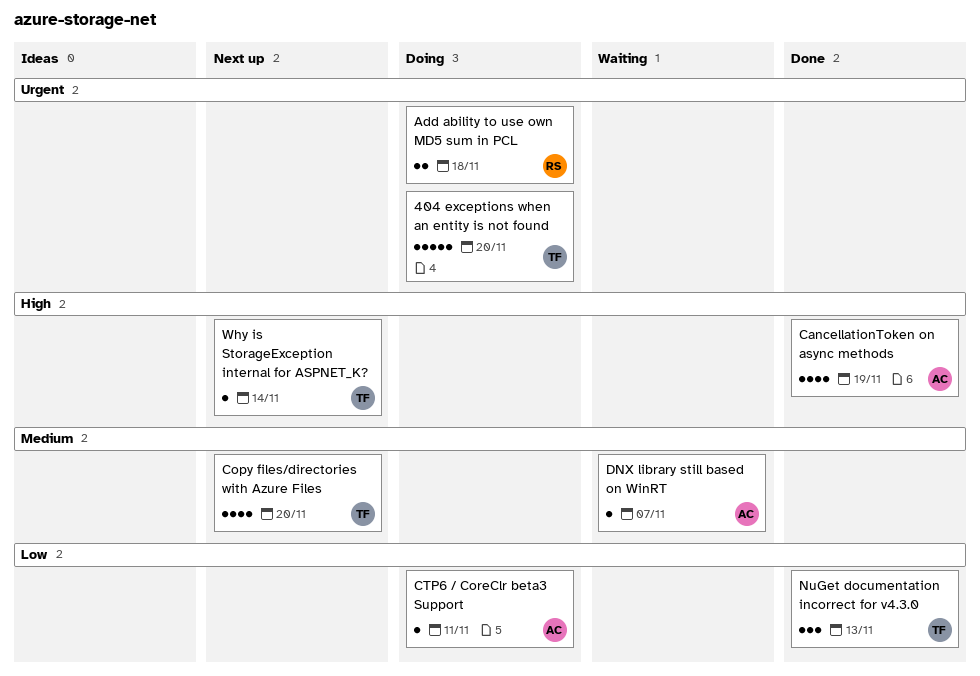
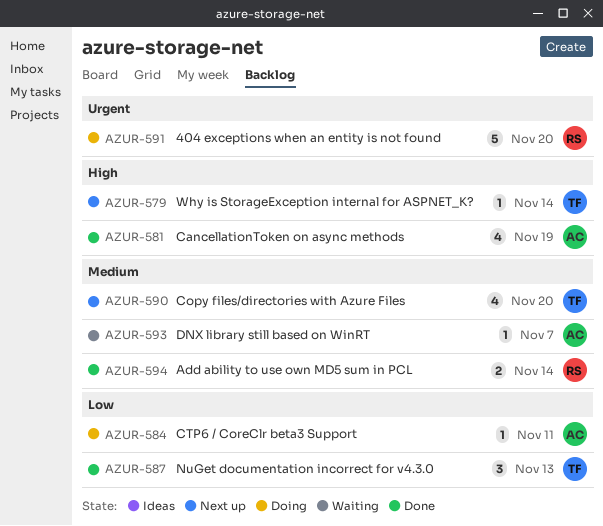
404 exceptions when an entity is not found, owner: TF -> RS
Add ability to use own MD5 sum in PCL, status: Doing -> Done
Add ability to use own MD5 sum in PCL, priority: Urgent -> Medium
Add ability to use own MD5 sum in PCL, due: Nov 18 -> Nov 14

